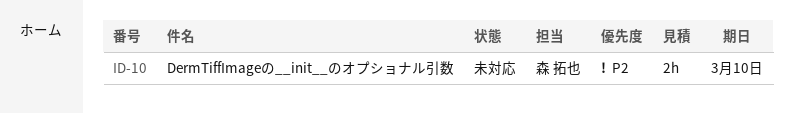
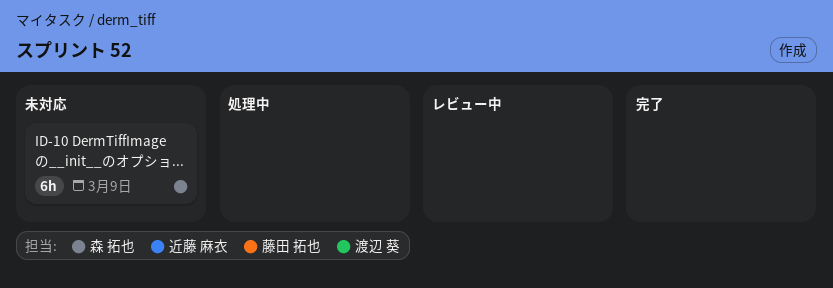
ID-10, estimate: 2h -> 6h
ID-10, due: Mar 10 -> Mar 9

